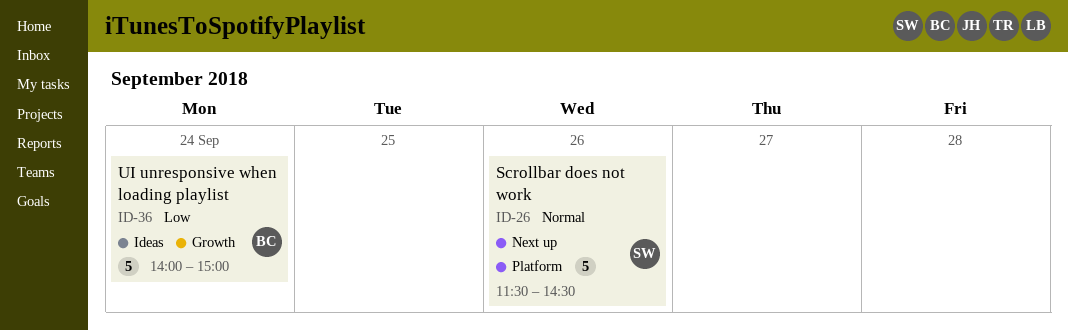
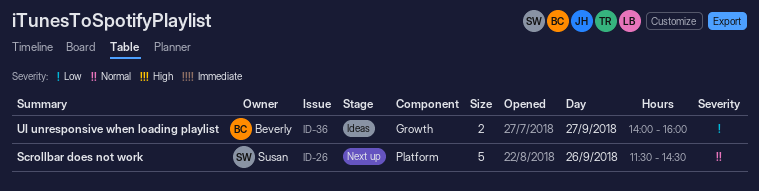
ID-36, estimate: 5 -> 2
ID-36, day: Sep 24 -> Sep 27
ID-36, ends: 15:00 -> 16:00

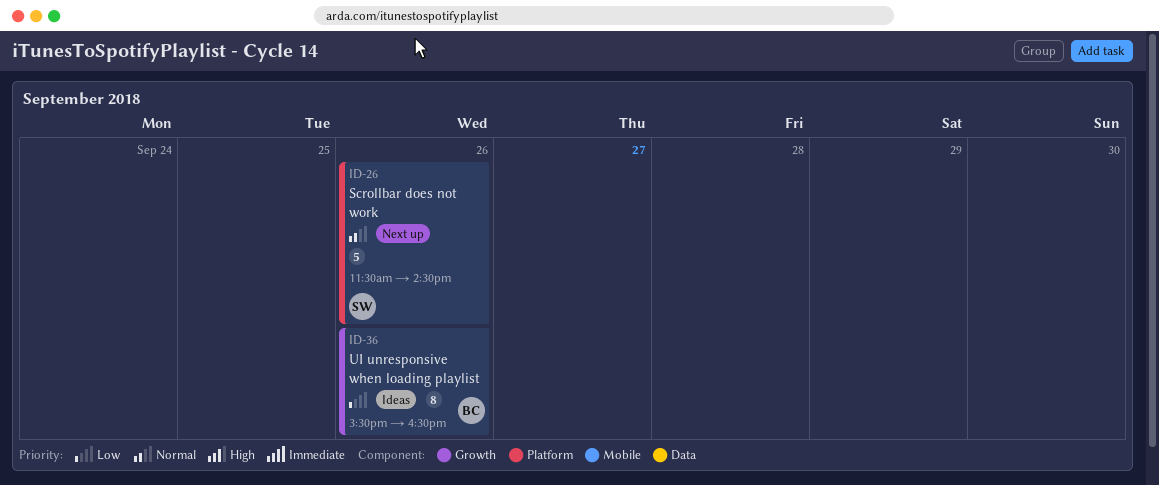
ID-36, estimate: 2 -> 8
ID-36, day: Sep 27 -> Sep 26
ID-36, begins: 14:00 -> 15:30
ID-36, ends: 16:00 -> 16:30

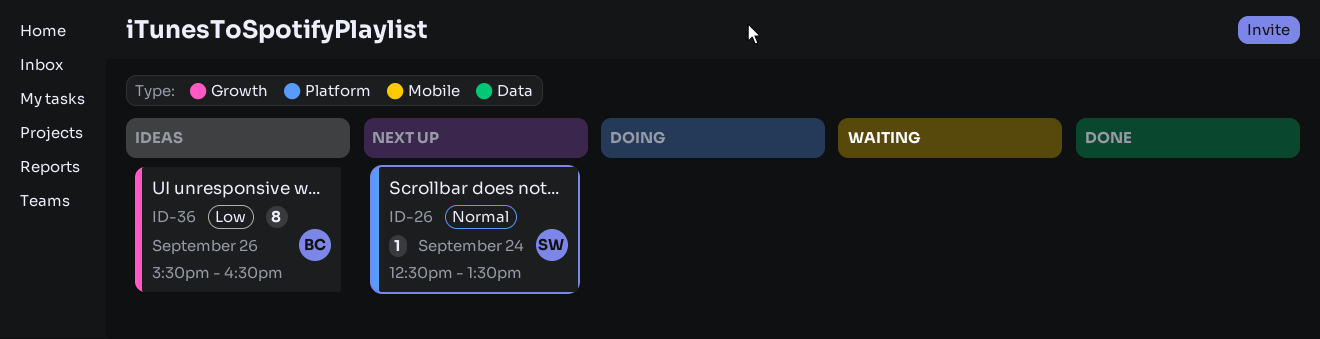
ID-26, estimate: 5 -> 1
ID-26, day: Sep 26 -> Sep 24
ID-26, begins: 11:30 -> 12:30
ID-26, ends: 14:30 -> 13:30

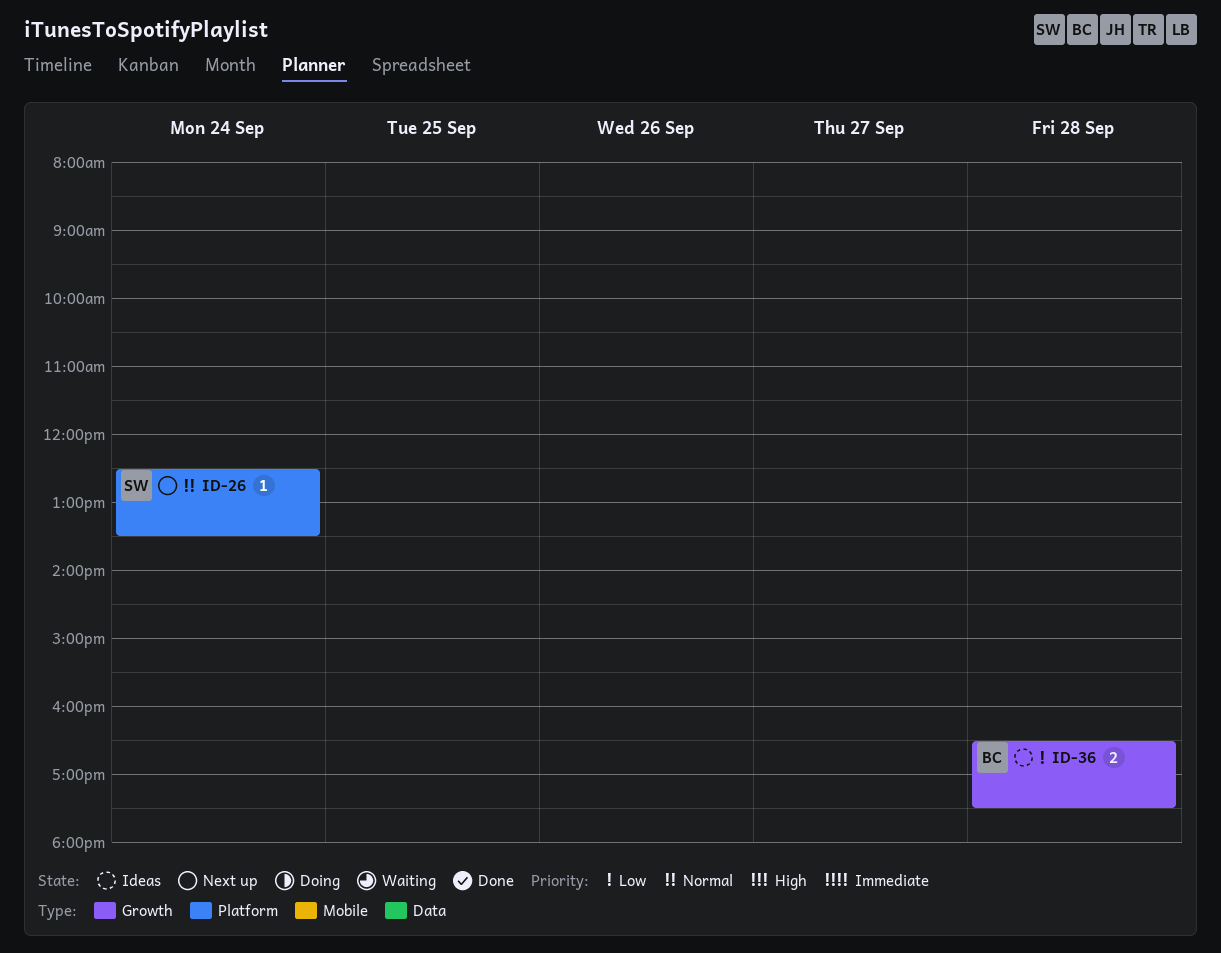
ID-36, estimate: 8 -> 2
ID-36, day: Sep 26 -> Sep 28
ID-36, begins: 15:30 -> 16:30
ID-36, ends: 16:30 -> 17:30

